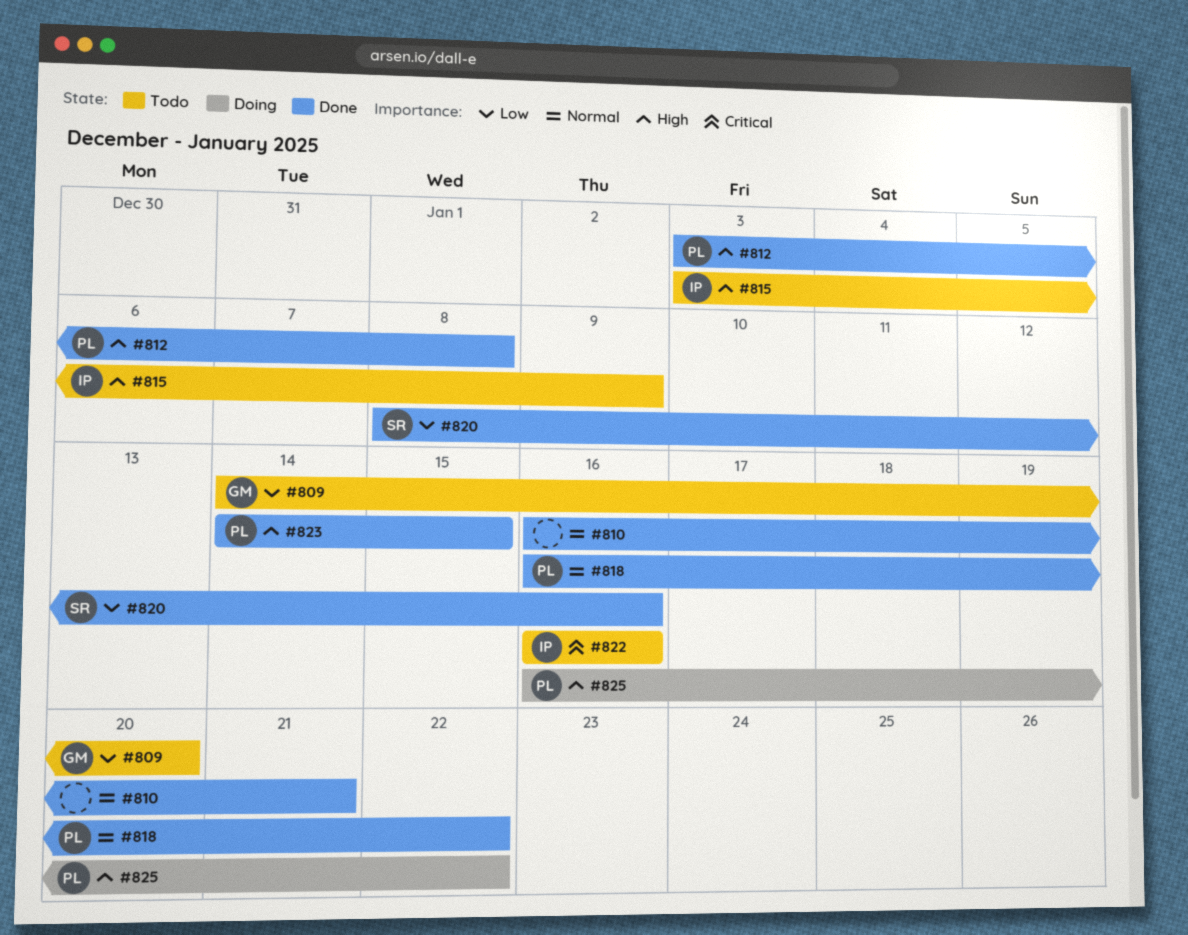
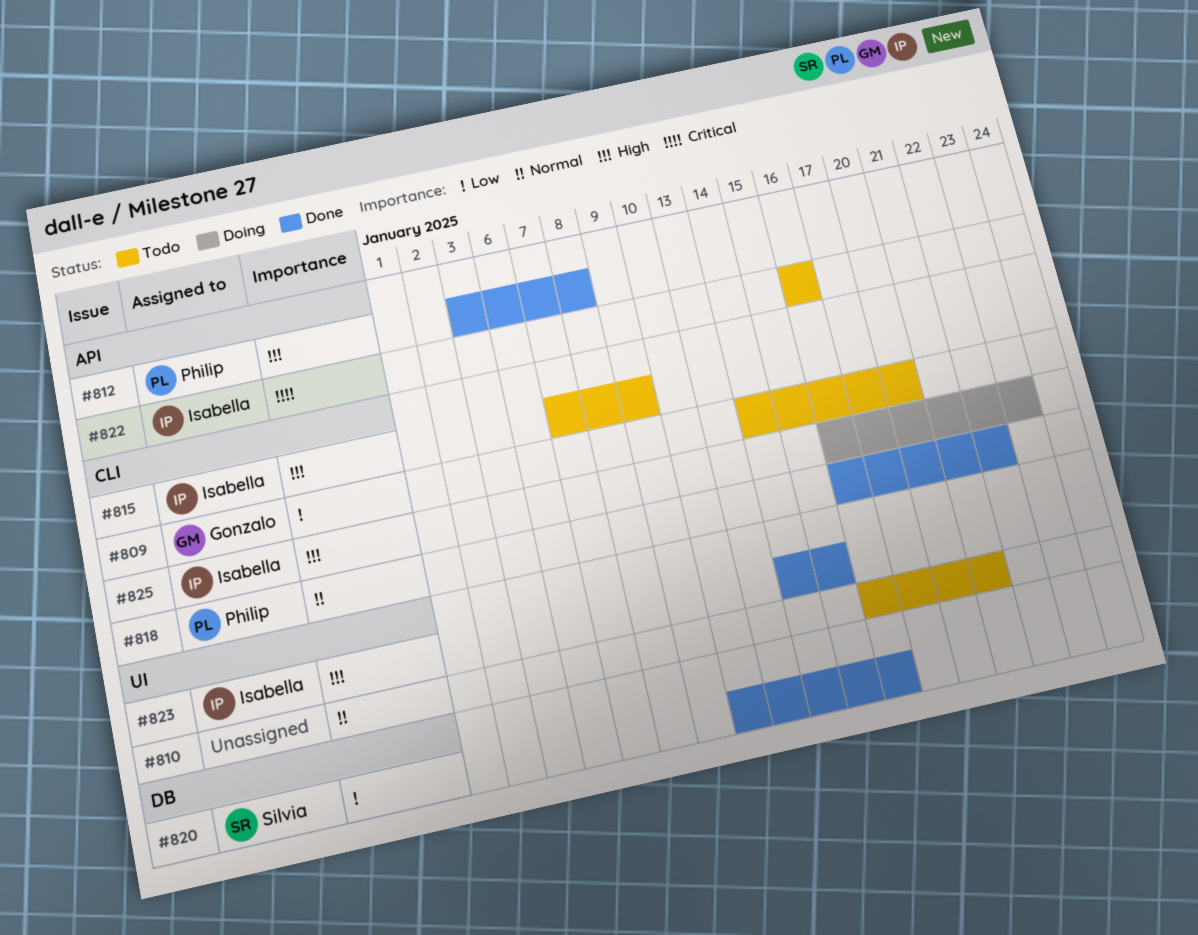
#810, status: Done -> Todo
#815, start: Jan 3 -> Jan 7
#820, start: Jan 8 -> Jan 10
#823, owner: Philip -> Isabella
#825, owner: Philip -> Isabella
#825, due: Jan 22 -> Jan 23

